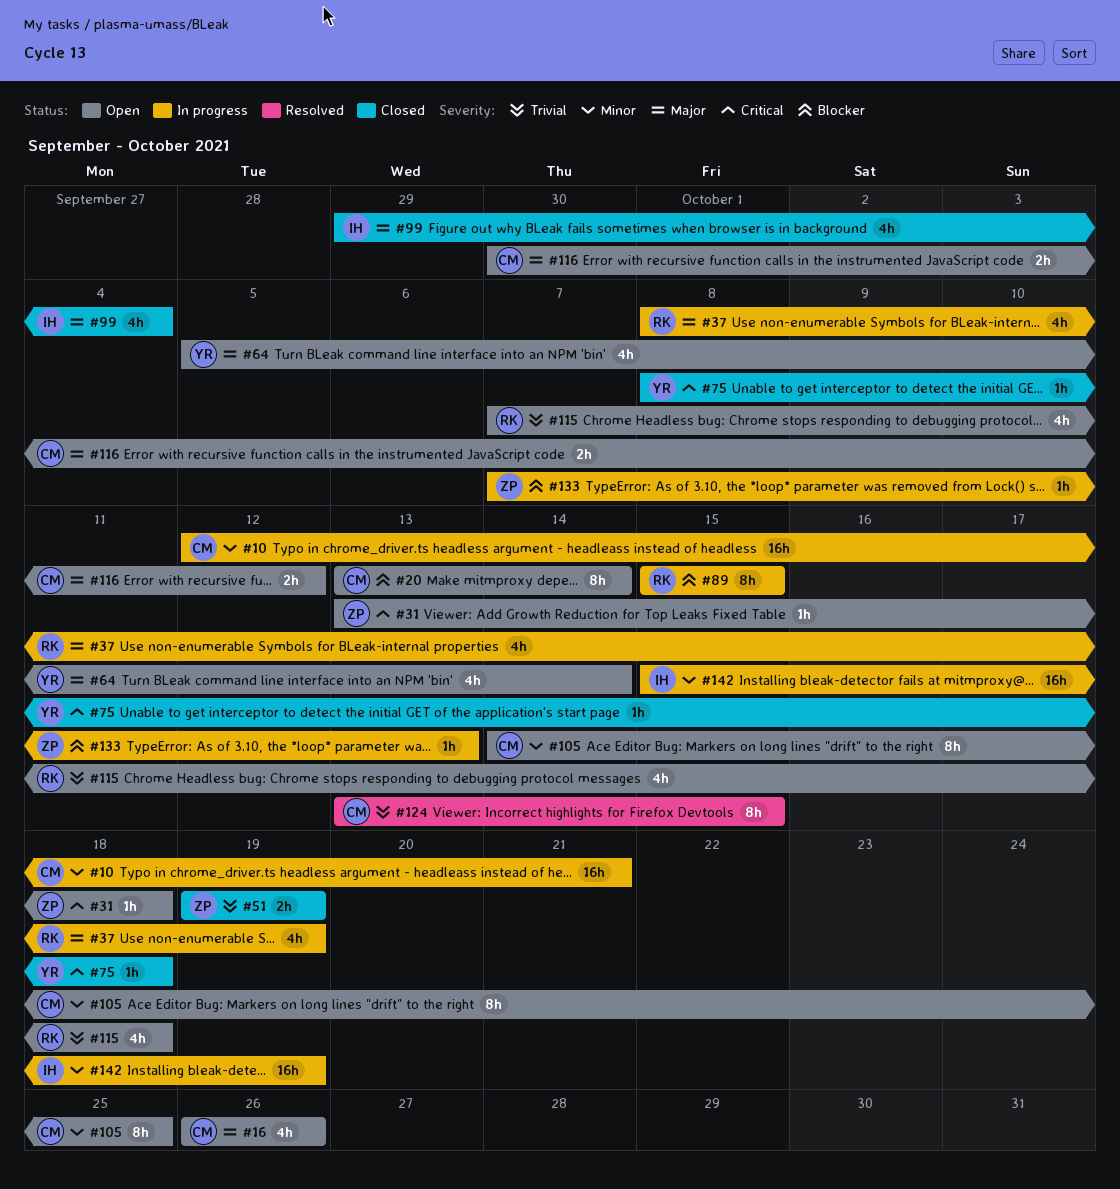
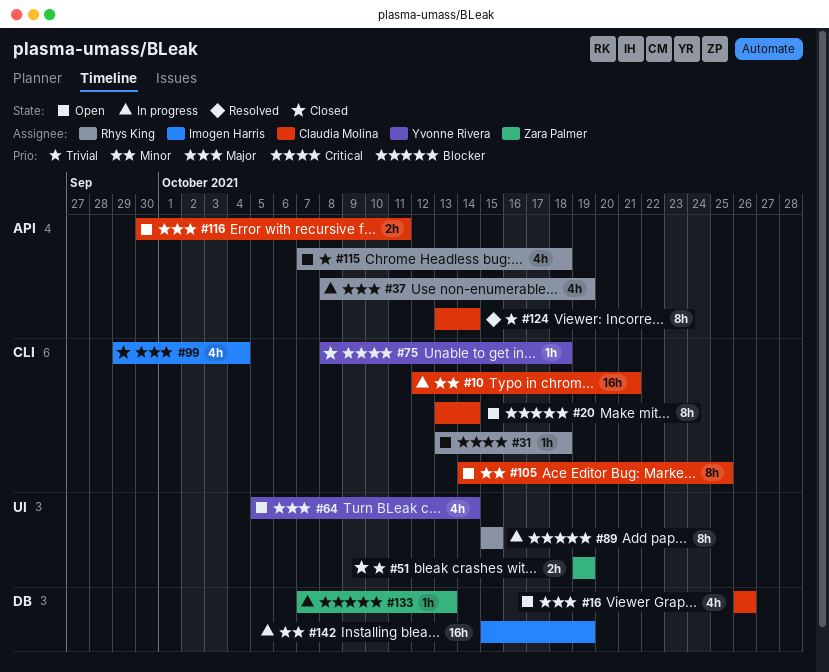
#31, owner: Zara Palmer -> Rhys King
#116, due: Oct 12 -> Oct 11
#124, due: Oct 15 -> Oct 14

